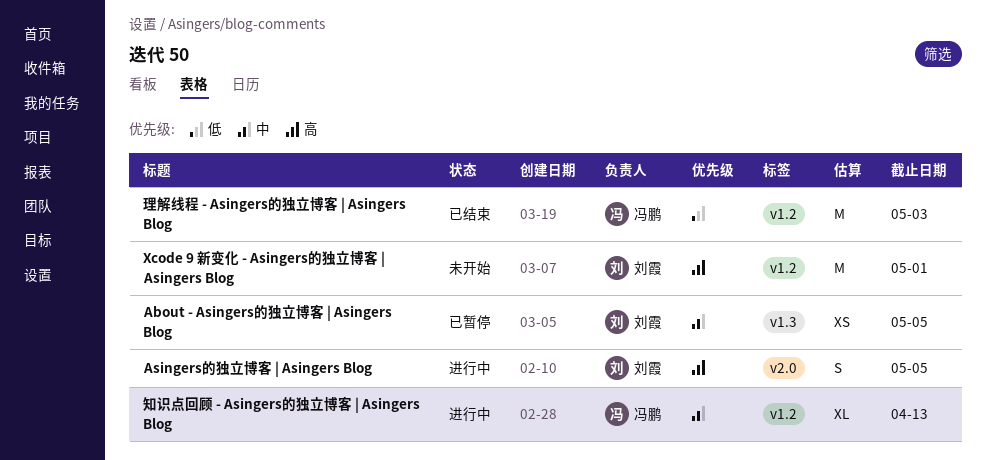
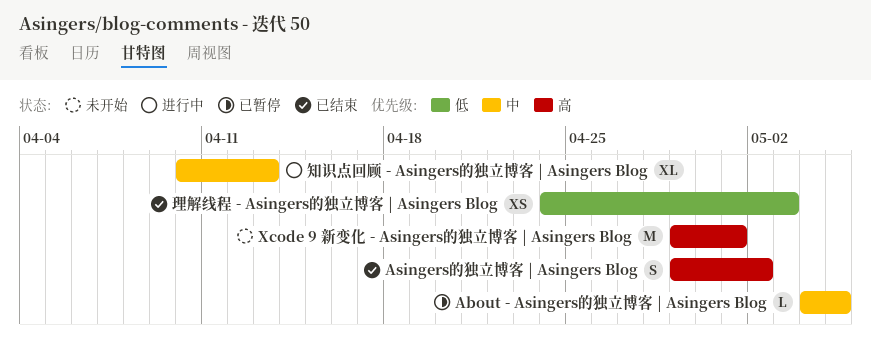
About - Asingers的独立博客 | Asingers Blog, estimate: XS -> L
Asingers的独立博客 | Asingers Blog, status: 进行中 -> 已结束
Asingers的独立博客 | Asingers Blog, due: May 5 -> May 2
理解线程 - Asingers的独立博客 | Asingers Blog, estimate: M -> XS

